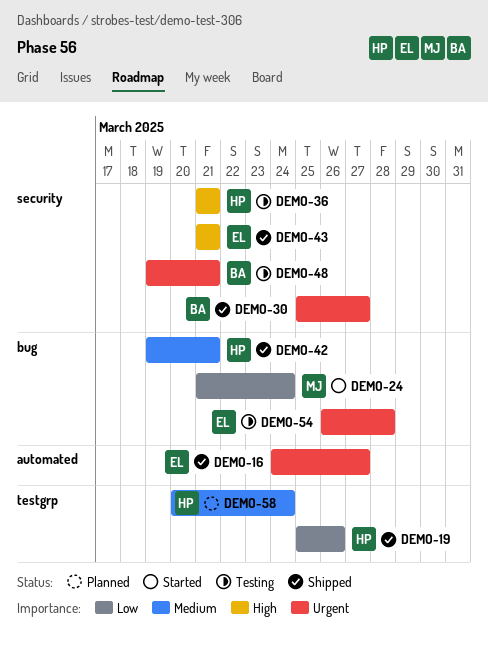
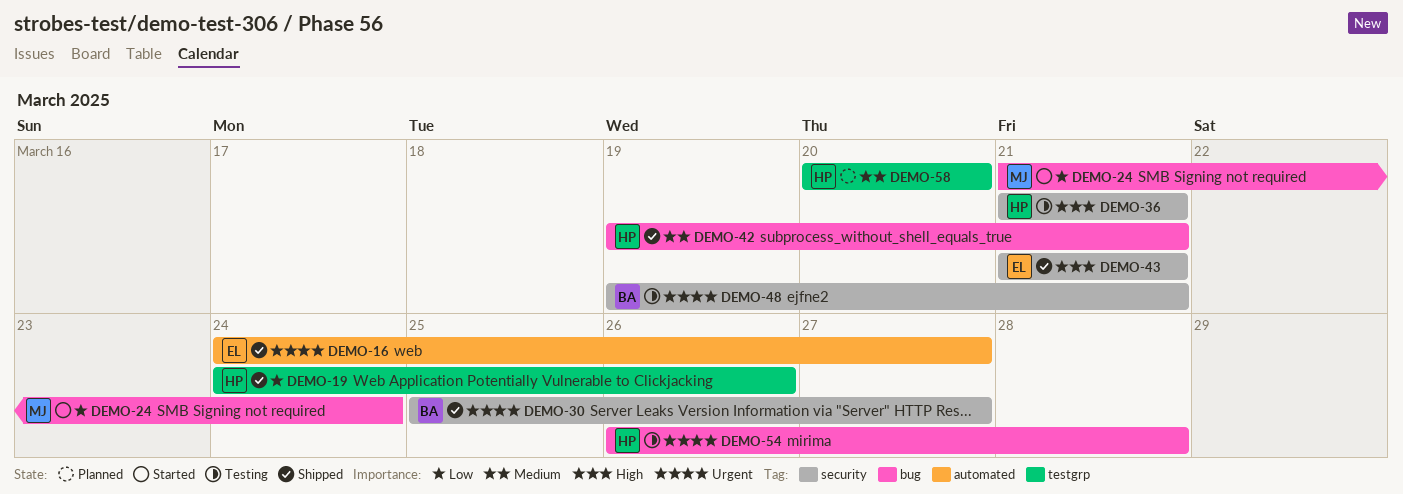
DEMO-19, start: Mar 25 -> Mar 24
DEMO-54, owner: EL -> HP
DEMO-58, due: Mar 24 -> Mar 20

